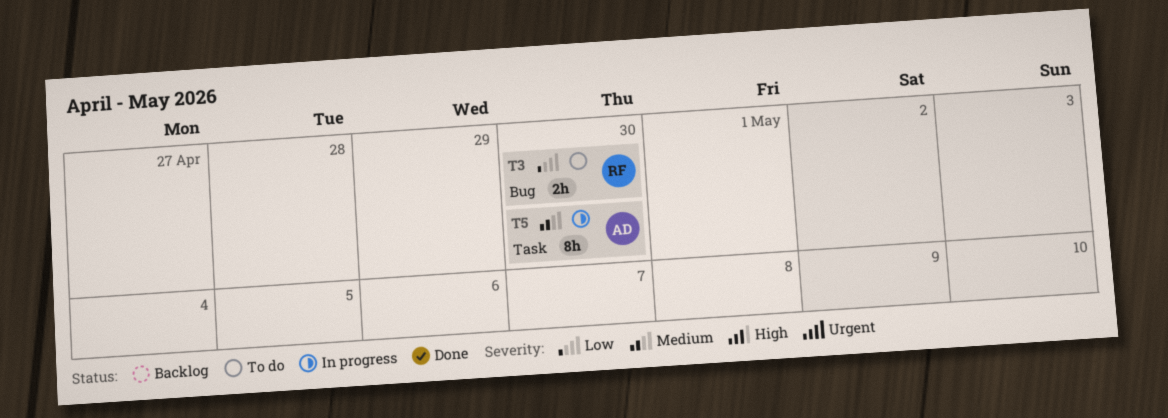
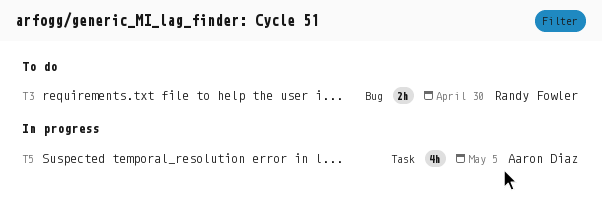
T5, estimate: 8h -> 4h
T5, due: Apr 30 -> May 5

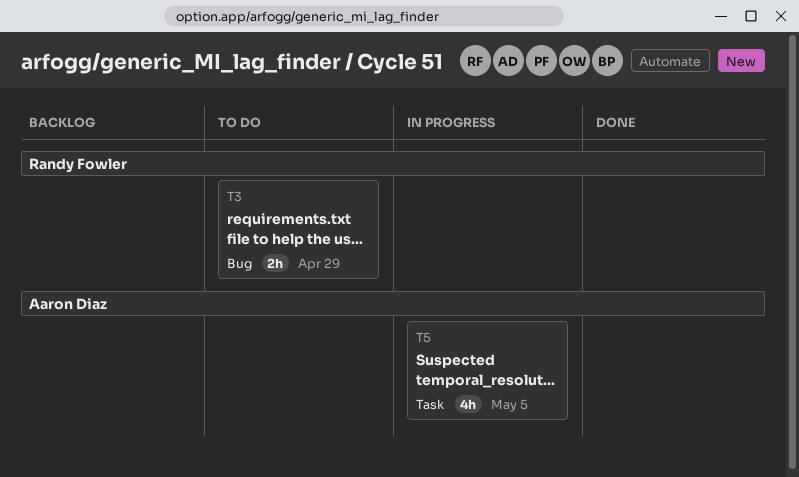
T3, due: Apr 30 -> Apr 29

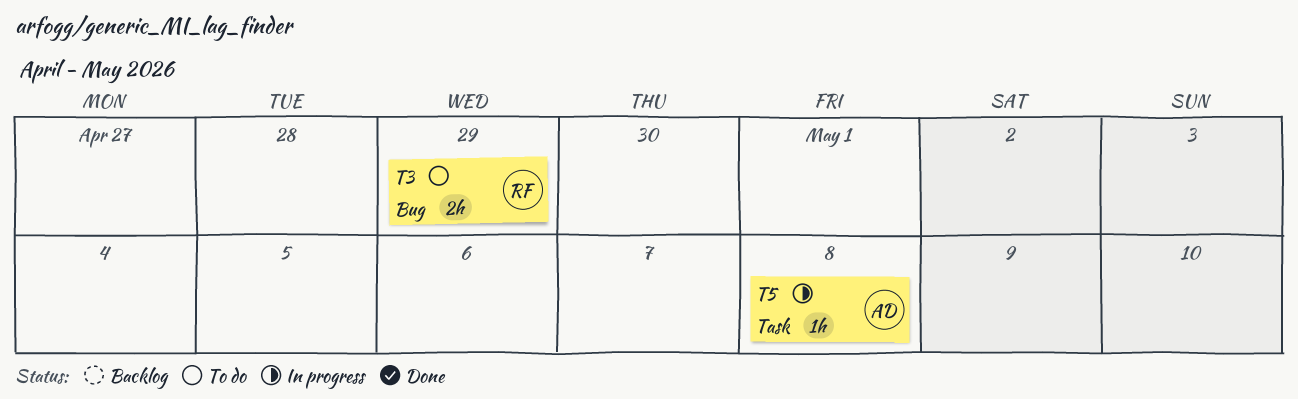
T5, estimate: 4h -> 1h
T5, due: May 5 -> May 8

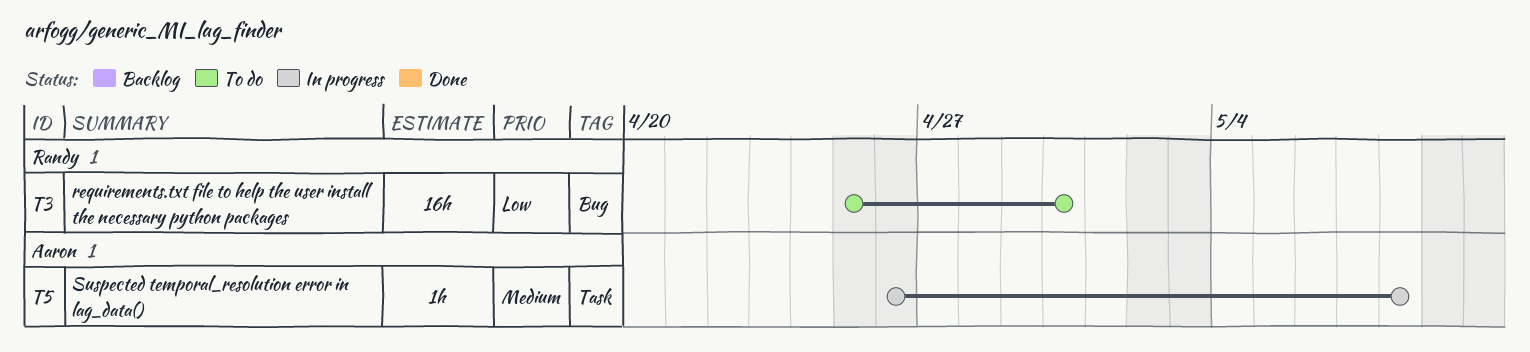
T3, estimate: 2h -> 16h
T3, due: Apr 29 -> Apr 30

